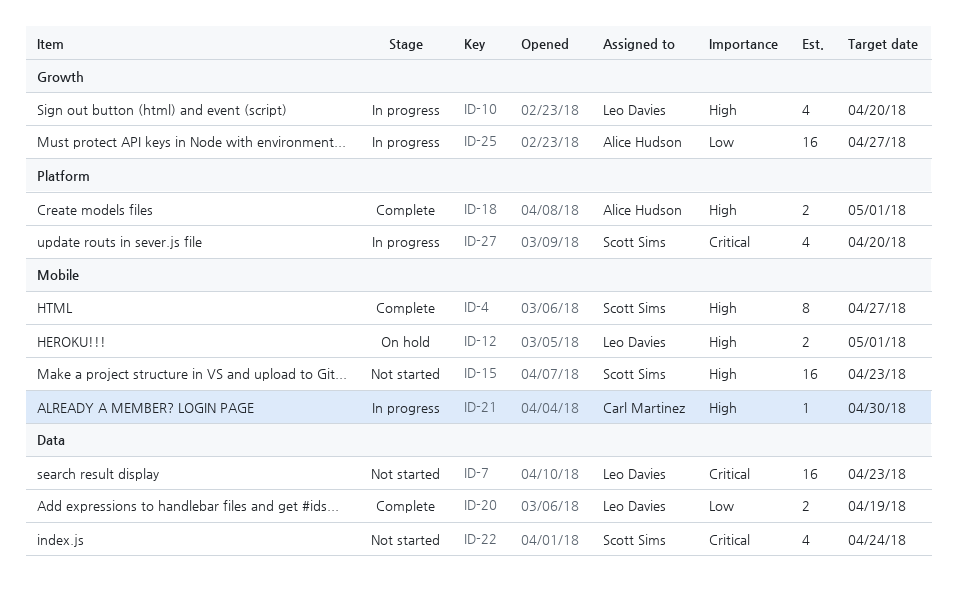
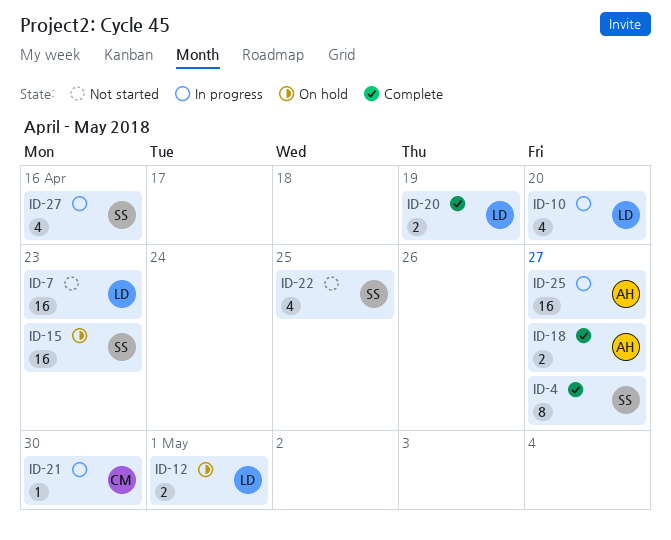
ID-15, status: Not started -> On hold
ID-18, due: May 1 -> Apr 27
ID-22, due: Apr 24 -> Apr 25
ID-27, due: Apr 20 -> Apr 16

